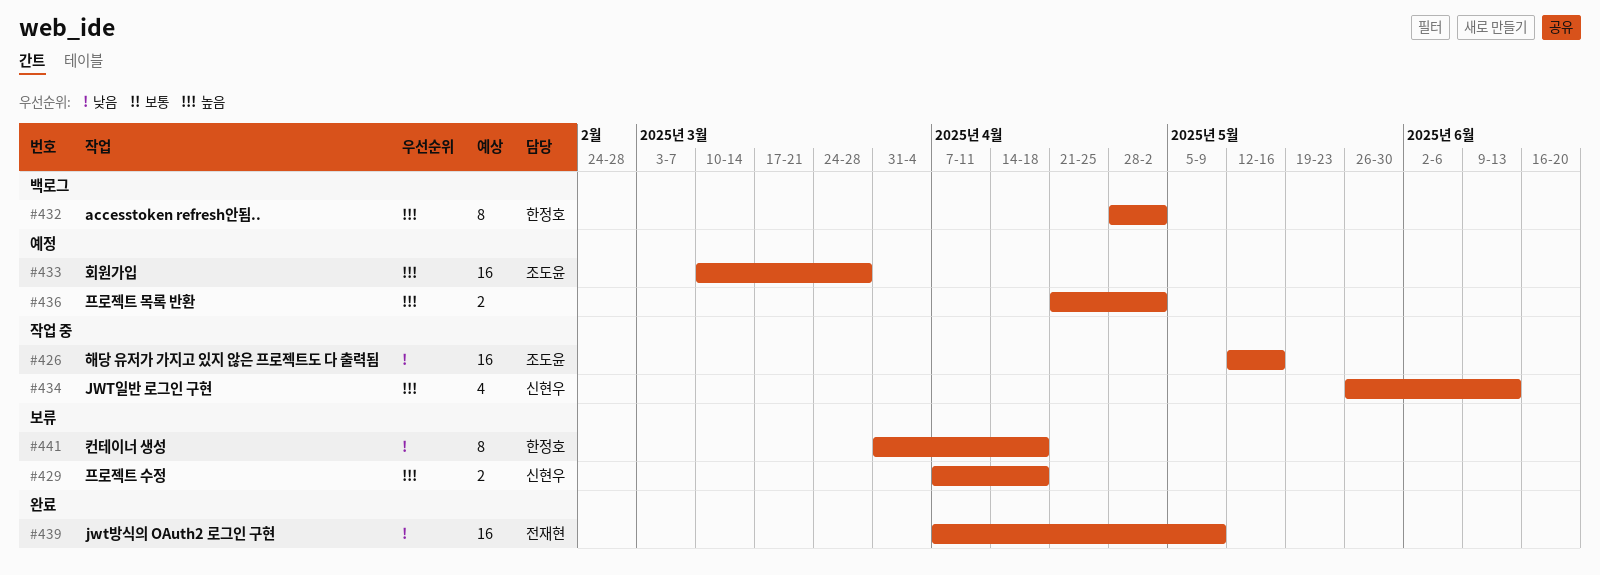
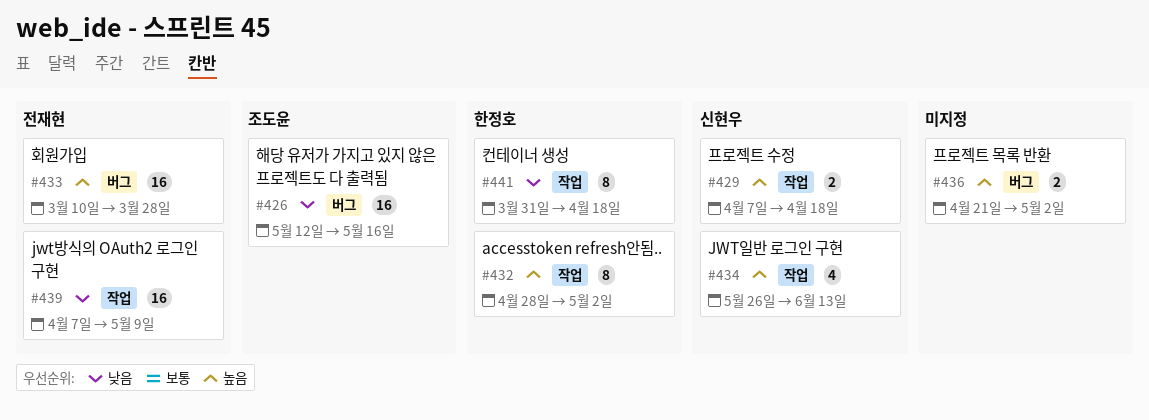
#433, owner: 조도윤 -> 전재현

